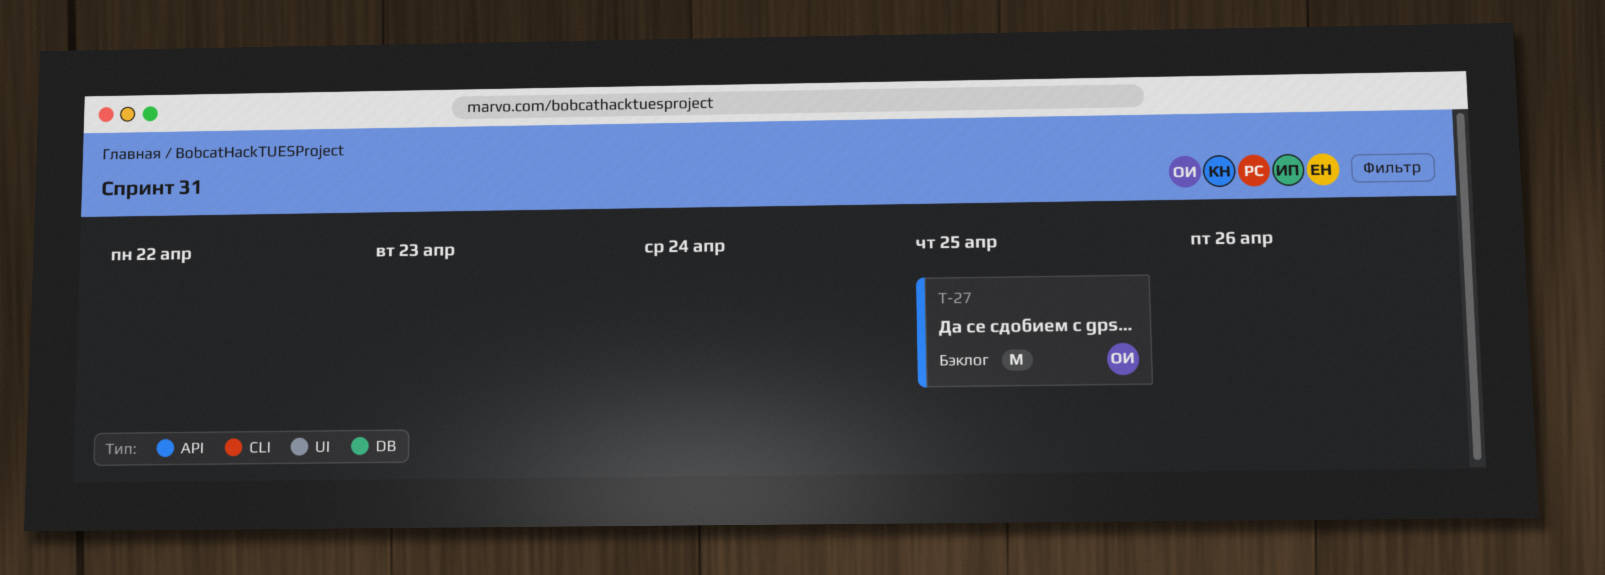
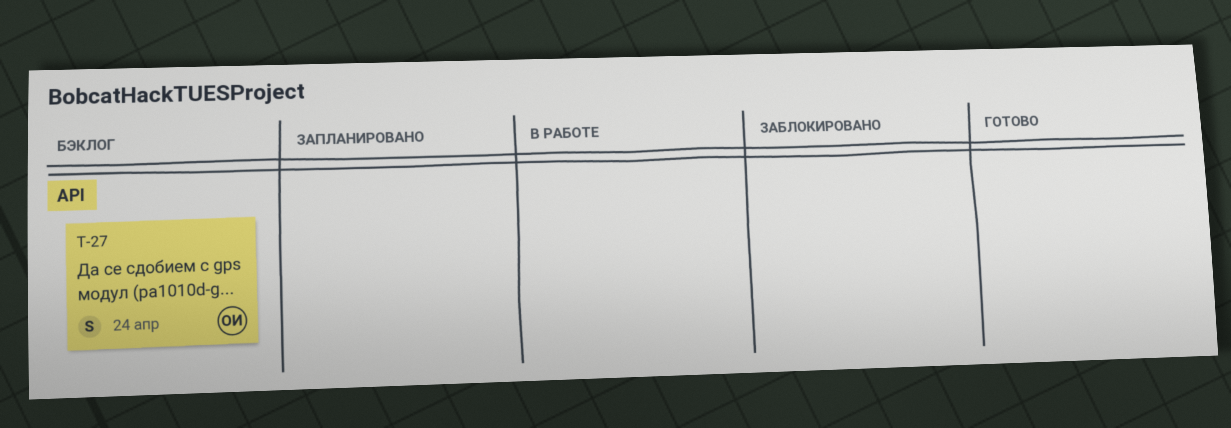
T-27, estimate: M -> S
T-27, due: Apr 25 -> Apr 24

